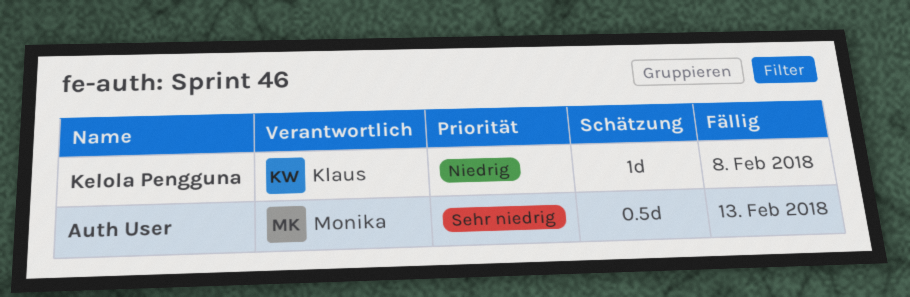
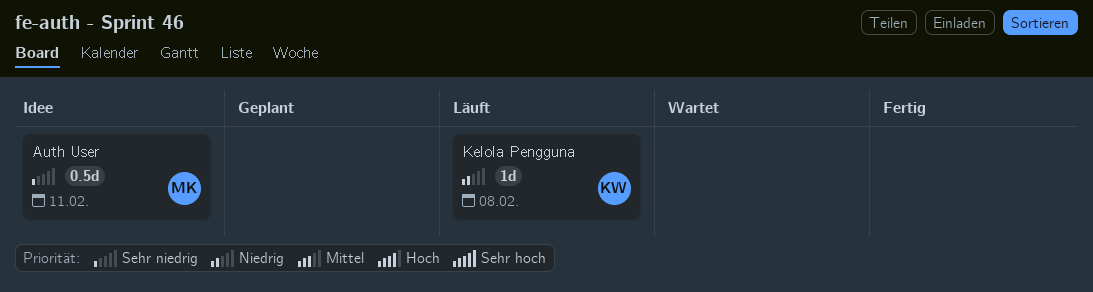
Auth User, due: Feb 13 -> Feb 11

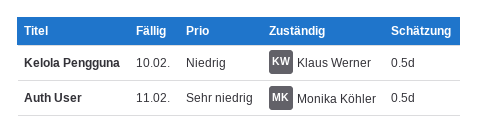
Kelola Pengguna, estimate: 1d -> 0.5d
Kelola Pengguna, due: Feb 8 -> Feb 10

